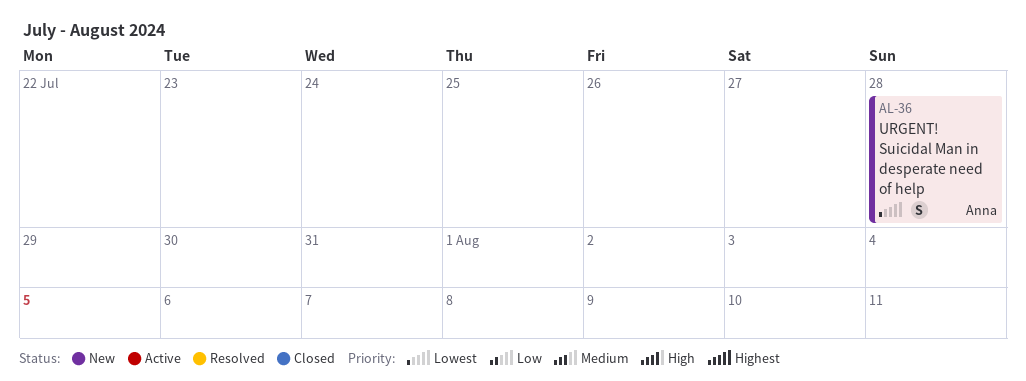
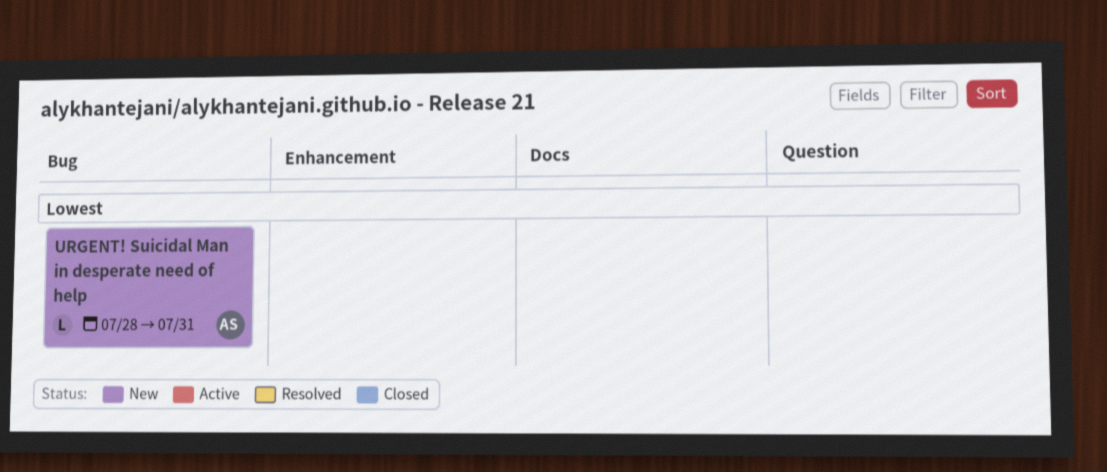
URGENT! Suicidal Man in desperate need of help, estimate: S -> L
URGENT! Suicidal Man in desperate need of help, due: Jul 28 -> Jul 31

